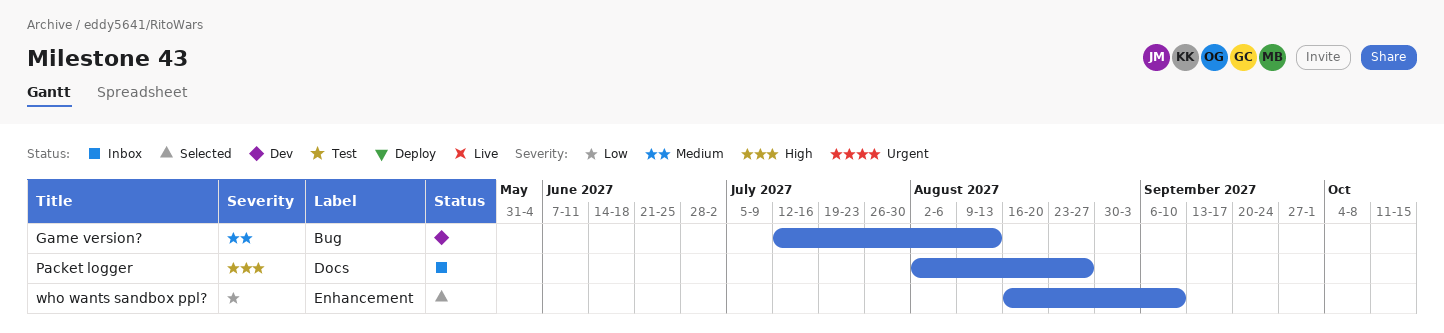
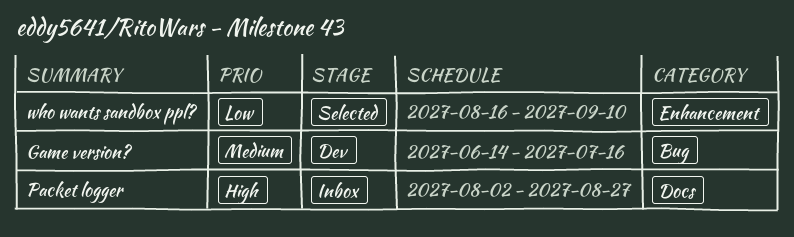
Game version?, start: Jul 12 -> Jun 14
Game version?, due: Aug 13 -> Jul 16

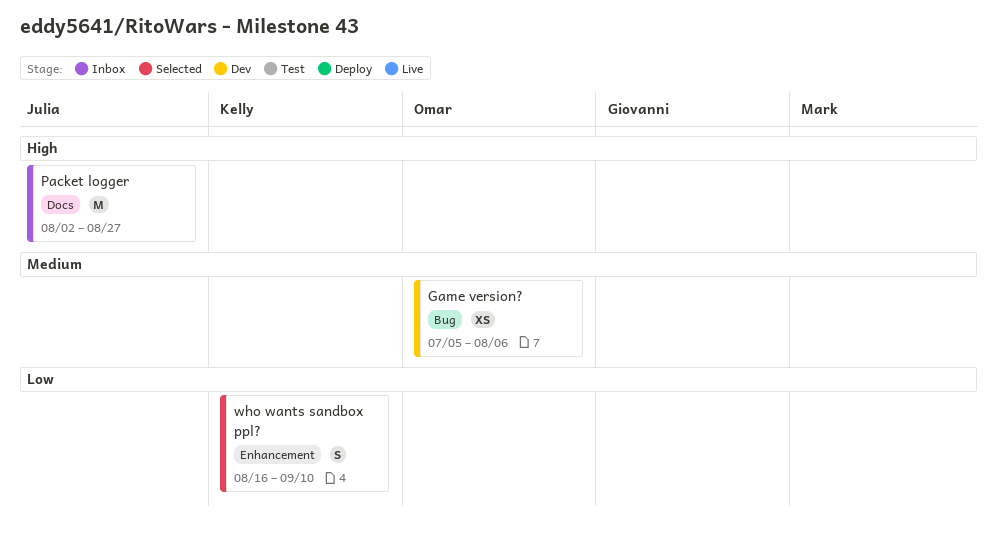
Game version?, start: Jun 14 -> Jul 5
Game version?, due: Jul 16 -> Aug 6

